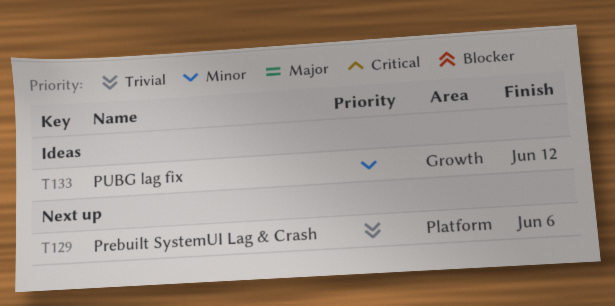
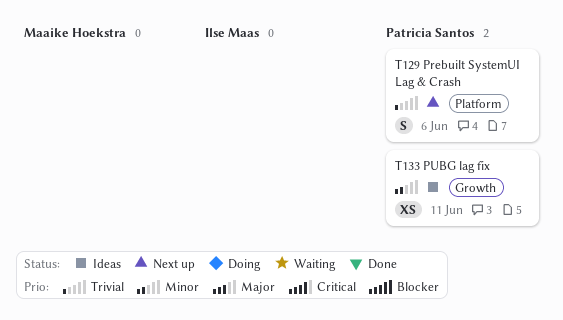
T133, due: Jun 12 -> Jun 11

